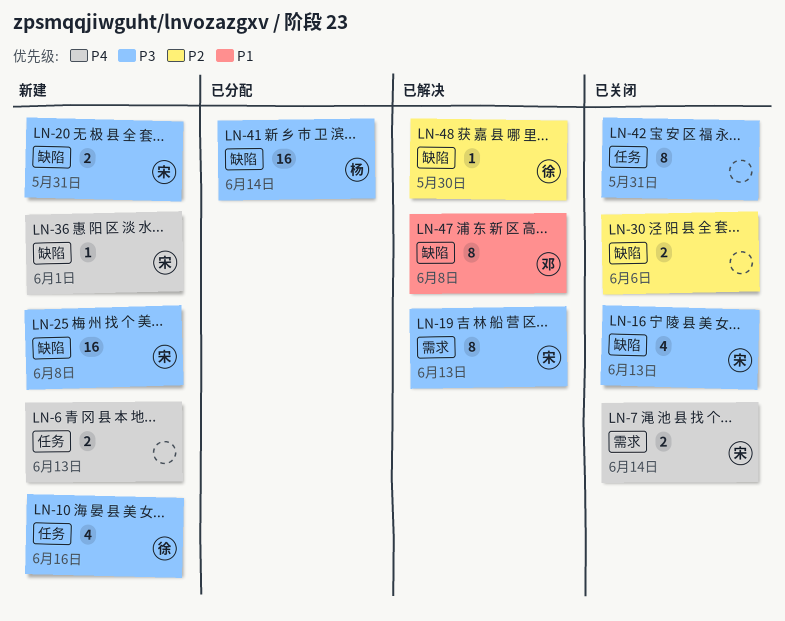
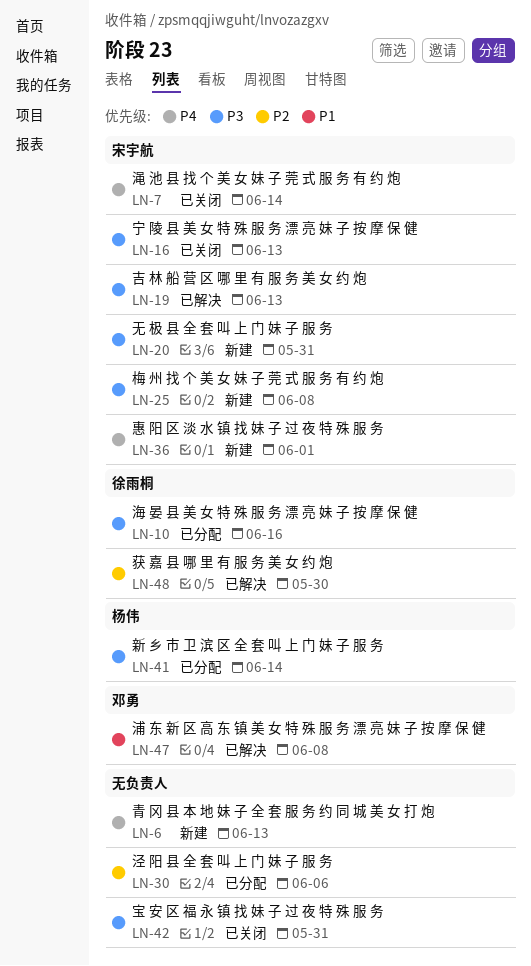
LN-10, status: 新建 -> 已分配
LN-30, status: 已关闭 -> 已分配

